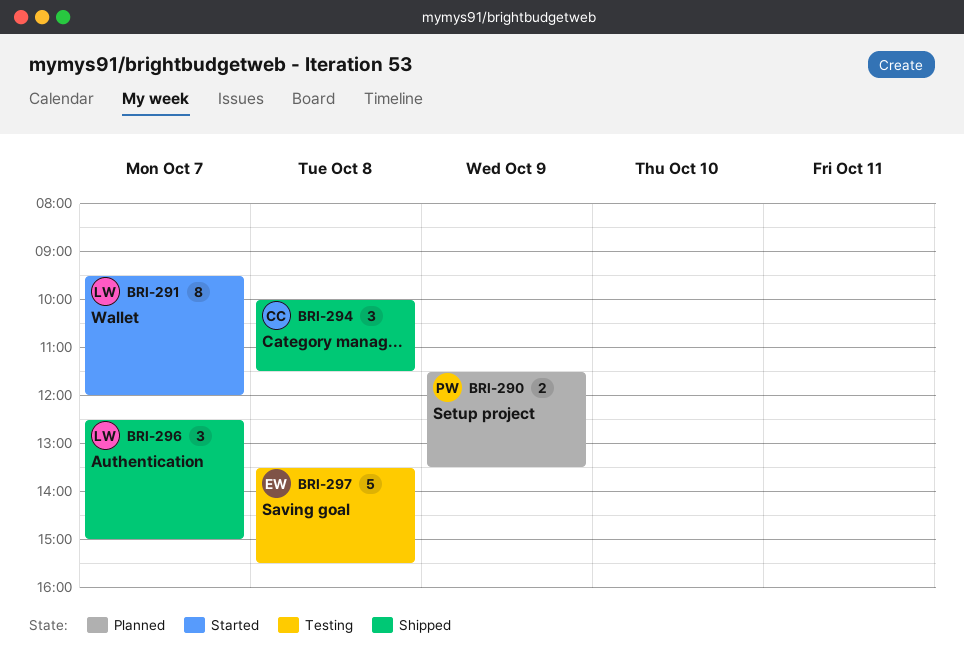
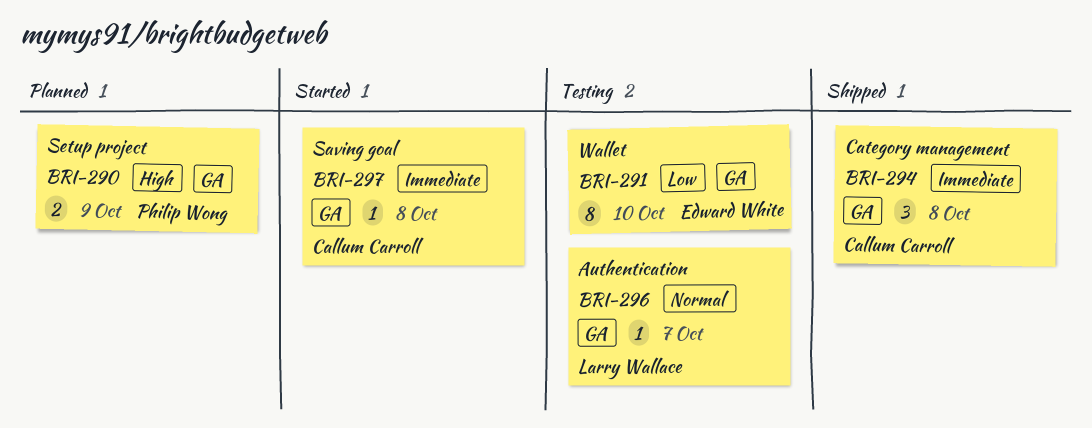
BRI-291, status: Started -> Testing
BRI-291, owner: Larry Wallace -> Edward White
BRI-291, day: Oct 7 -> Oct 10
BRI-296, status: Shipped -> Testing
BRI-296, estimate: 3 -> 1
BRI-297, status: Testing -> Started
BRI-297, owner: Edward White -> Callum Carroll
BRI-297, estimate: 5 -> 1

